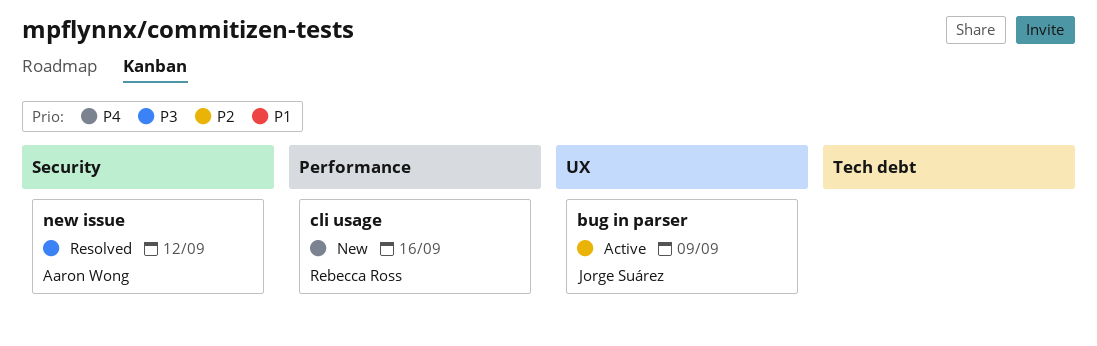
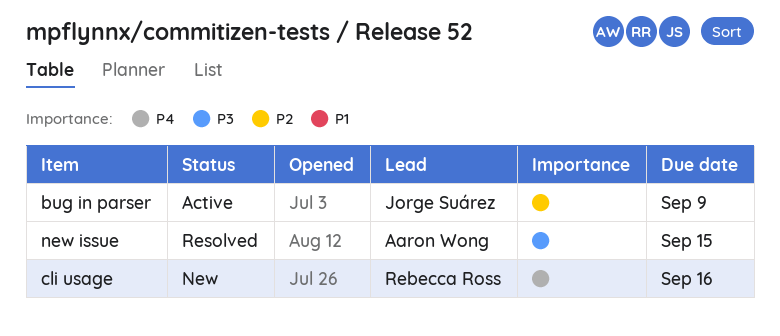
new issue, due: Sep 12 -> Sep 15

